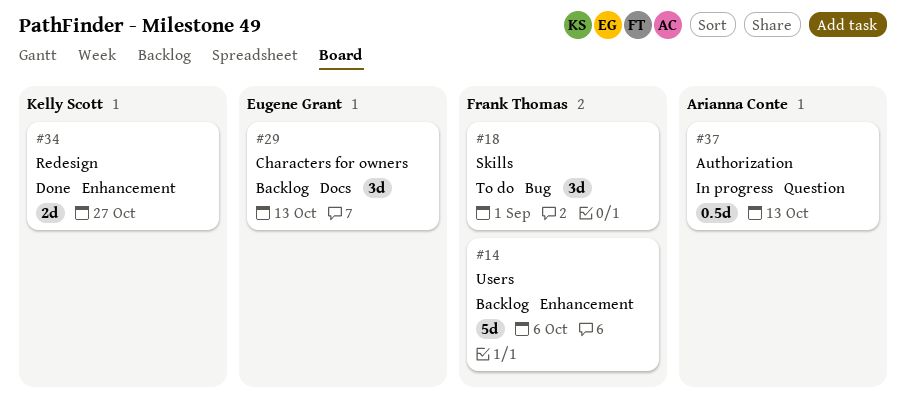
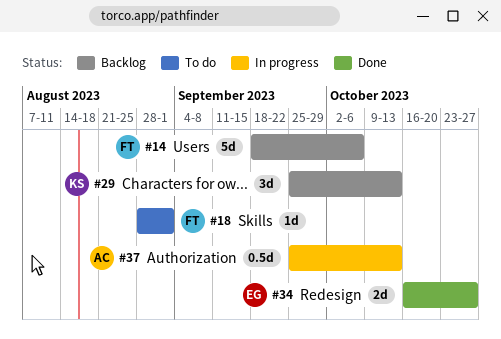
#18, estimate: 3d -> 1d
#29, owner: Eugene Grant -> Kelly Scott
#34, owner: Kelly Scott -> Eugene Grant

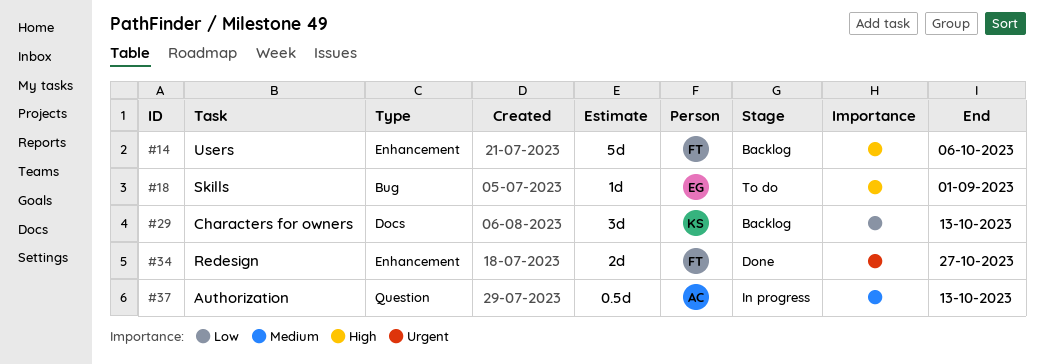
#18, owner: FT -> EG
#34, owner: EG -> FT

